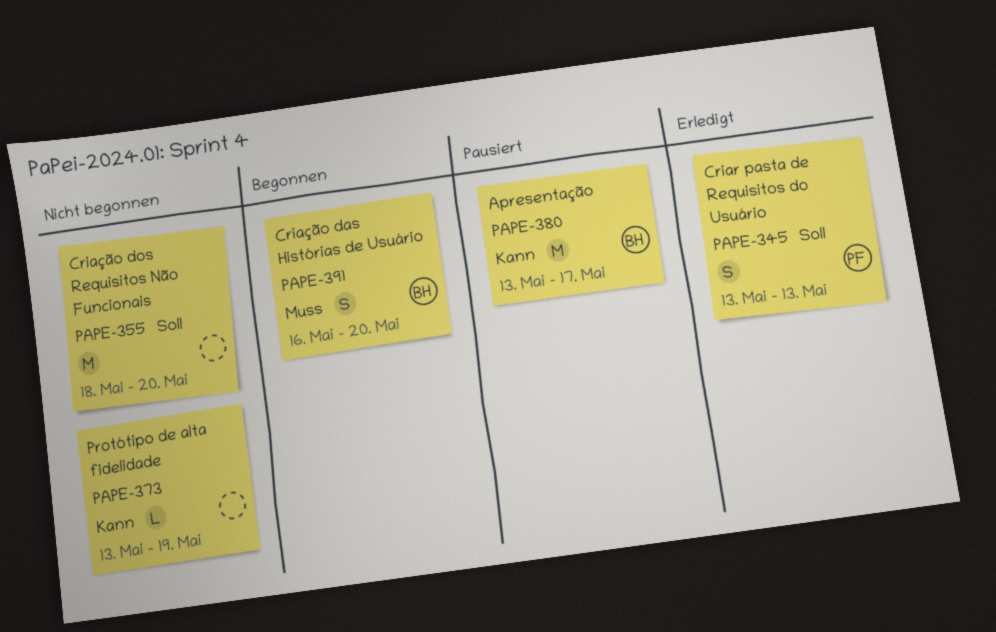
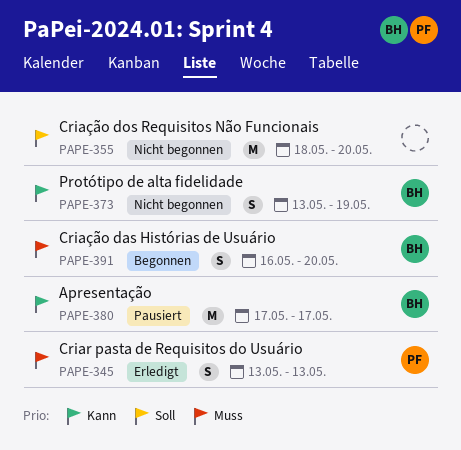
PAPE-345, priority: Soll -> Muss
PAPE-373, owner: none -> BH
PAPE-373, estimate: L -> S
PAPE-380, start: May 13 -> May 17

